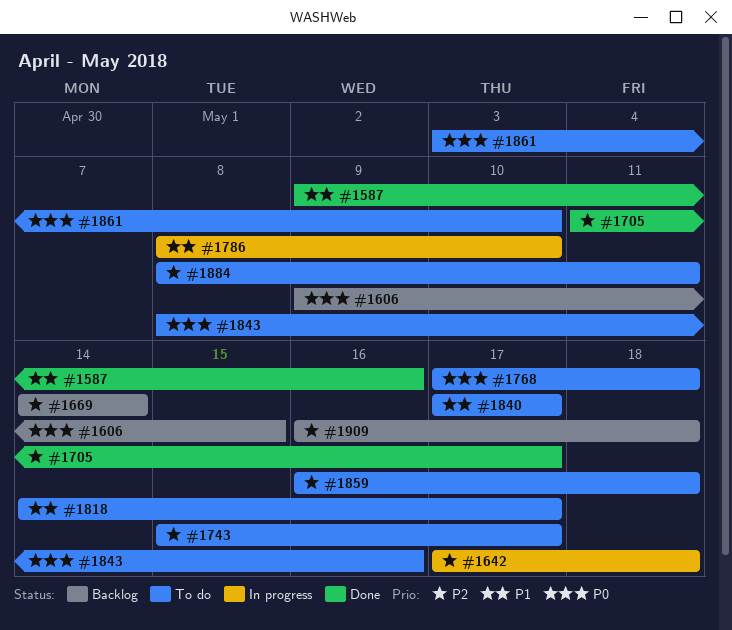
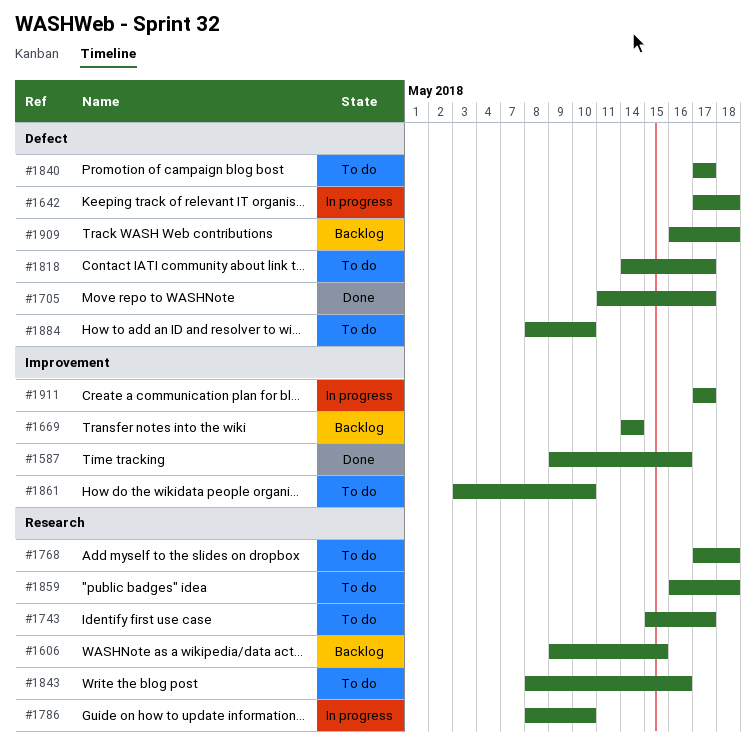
#1884, due: May 11 -> May 10
#1911: none -> present

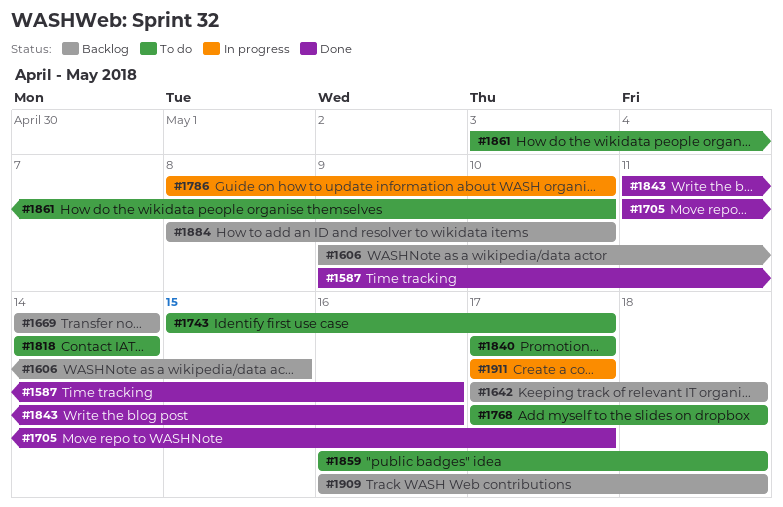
#1642, status: In progress -> Backlog
#1818, due: May 17 -> May 14
#1843, status: To do -> Done
#1843, start: May 8 -> May 11
#1884, status: To do -> Backlog

